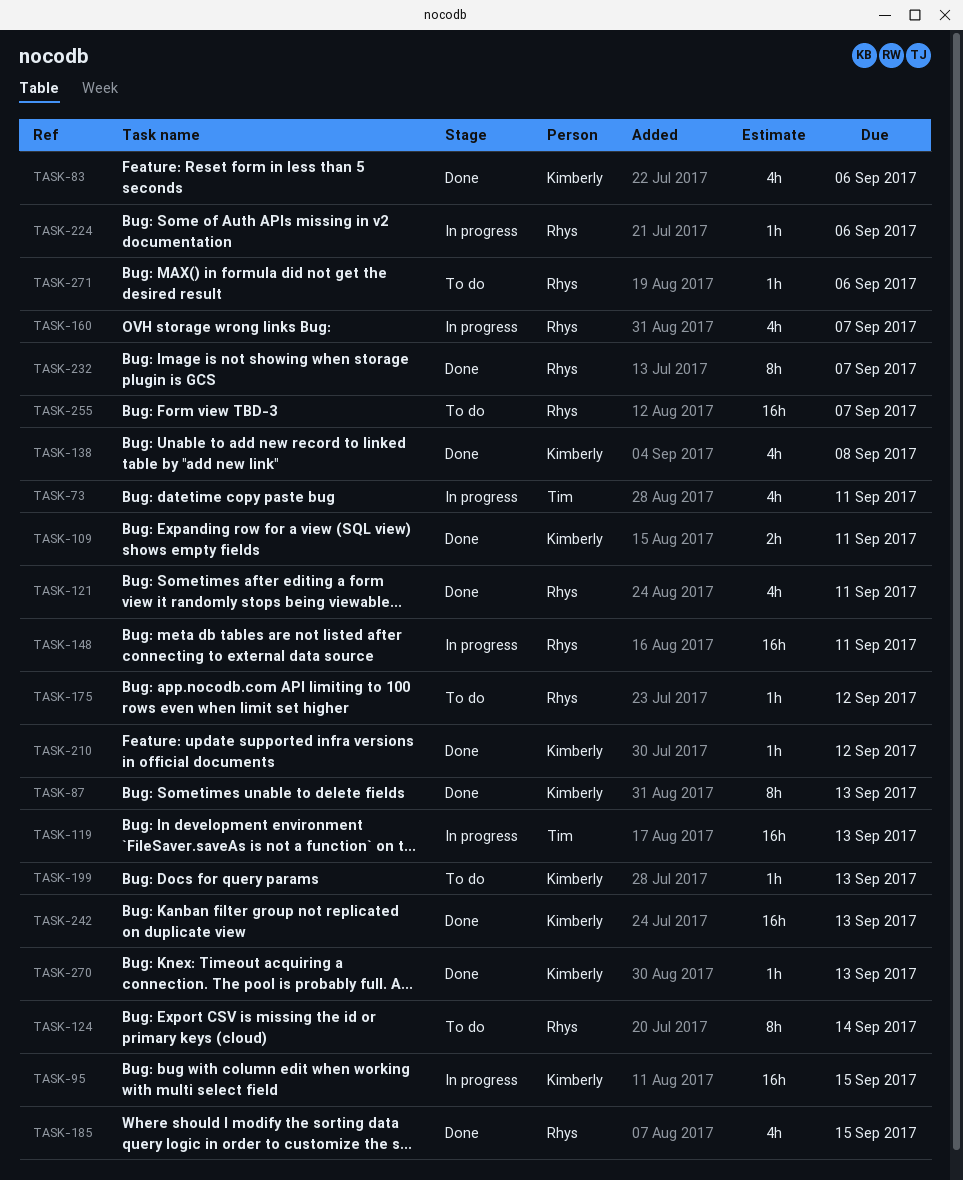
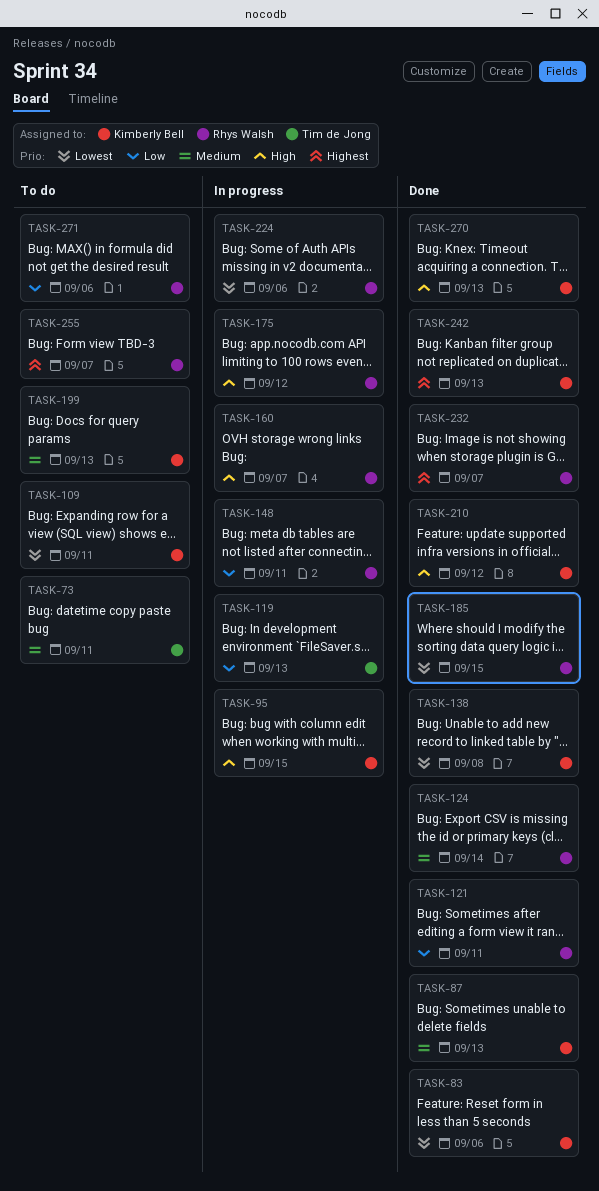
TASK-73, status: In progress -> To do
TASK-109, status: Done -> To do
TASK-124, status: To do -> Done
TASK-175, status: To do -> In progress

